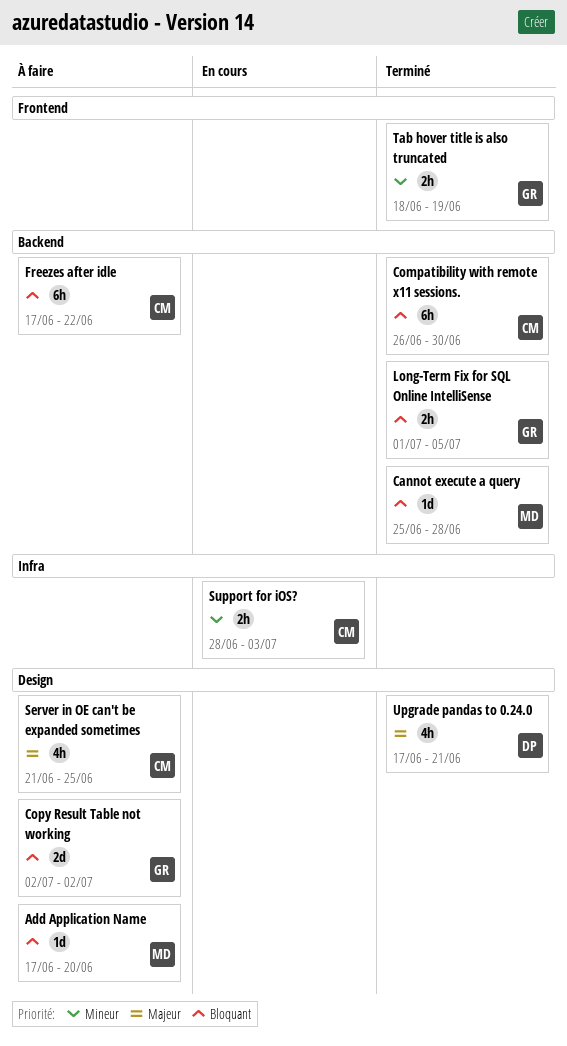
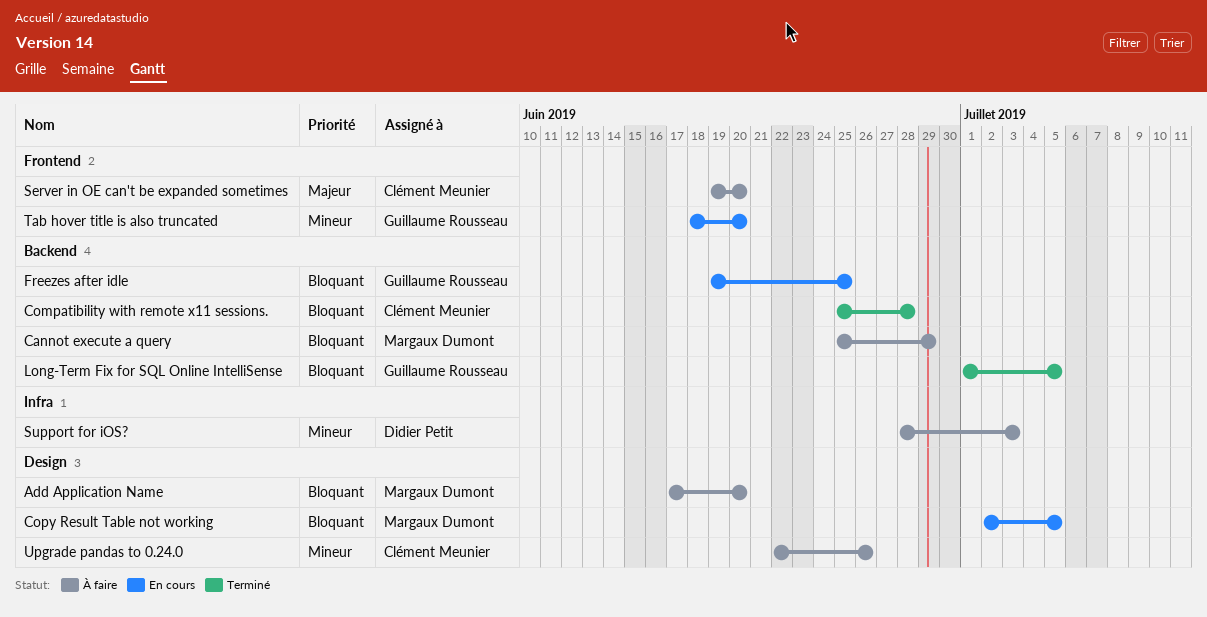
Cannot execute a query, status: Terminé -> À faire
Cannot execute a query, due: Jun 28 -> Jun 29
Compatibility with remote x11 sessions., start: Jun 26 -> Jun 25
Compatibility with remote x11 sessions., due: Jun 30 -> Jun 28
Copy Result Table not working, status: À faire -> En cours
Copy Result Table not working, owner: Guillaume Rousseau -> Margaux Dumont
Copy Result Table not working, due: Jul 2 -> Jul 5
Freezes after idle, status: À faire -> En cours
Freezes after idle, owner: Clément Meunier -> Guillaume Rousseau
Freezes after idle, start: Jun 17 -> Jun 19
Freezes after idle, due: Jun 22 -> Jun 25
Server in OE can't be expanded sometimes, label: Design -> Frontend
Server in OE can't be expanded sometimes, start: Jun 21 -> Jun 19
Server in OE can't be expanded sometimes, due: Jun 25 -> Jun 20
Support for iOS?, status: En cours -> À faire
Support for iOS?, owner: Clément Meunier -> Didier Petit
Tab hover title is also truncated, status: Terminé -> En cours
Tab hover title is also truncated, due: Jun 19 -> Jun 20
Upgrade pandas to 0.24.0, status: Terminé -> À faire
Upgrade pandas to 0.24.0, owner: Didier Petit -> Clément Meunier
Upgrade pandas to 0.24.0, priority: Majeur -> Mineur
Upgrade pandas to 0.24.0, start: Jun 17 -> Jun 22
Upgrade pandas to 0.24.0, due: Jun 21 -> Jun 26

